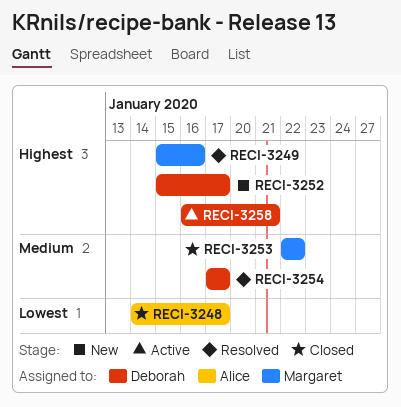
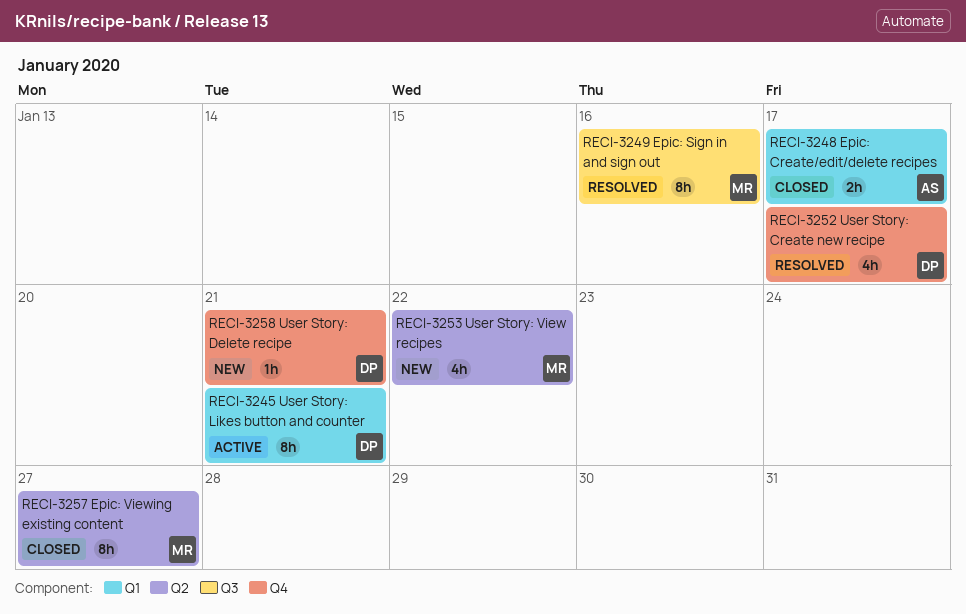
RECI-3245: none -> present
RECI-3252, status: New -> Resolved
RECI-3253, status: Closed -> New
RECI-3254: present -> none
RECI-3257: none -> present
RECI-3258, status: Active -> New

